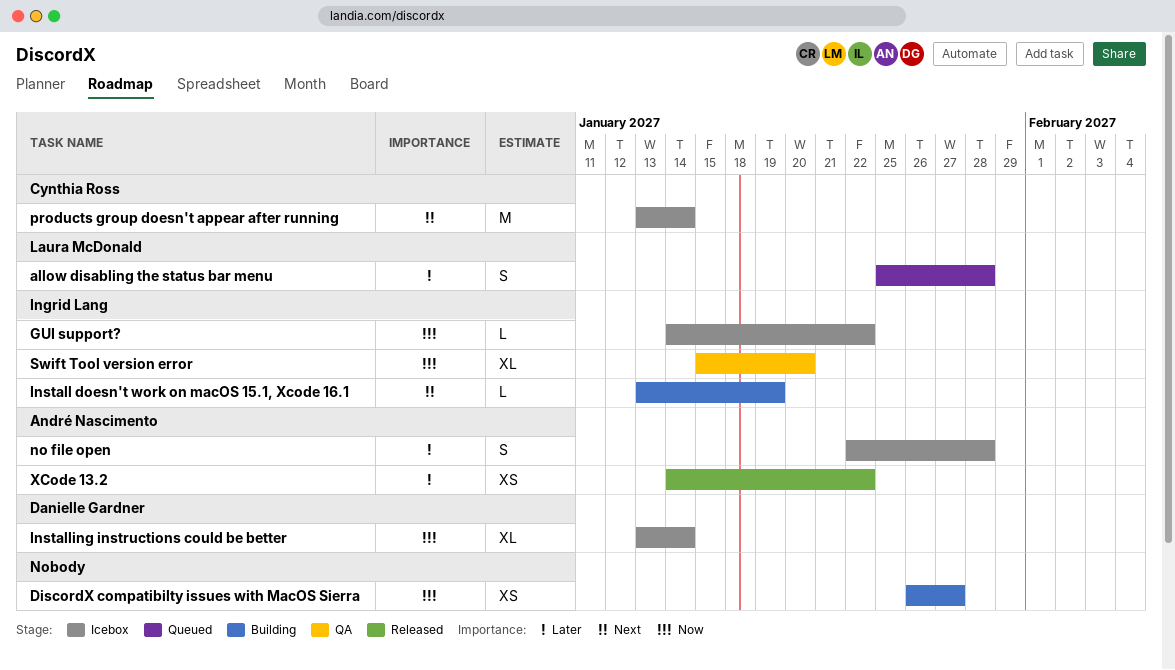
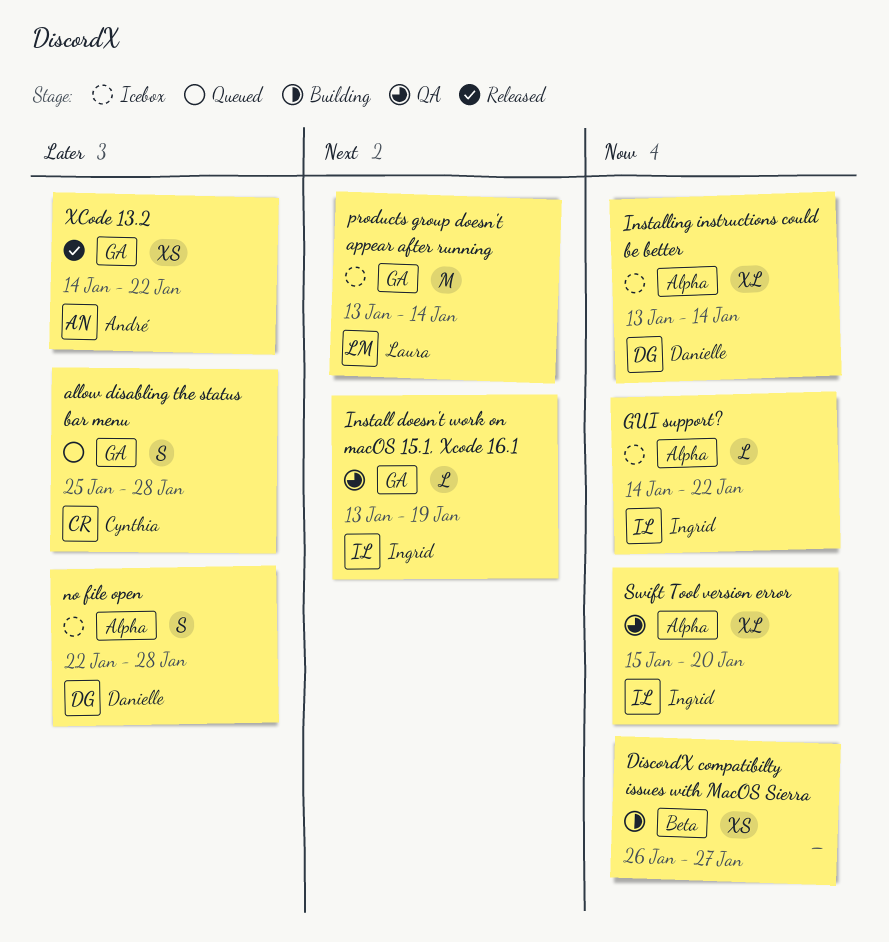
allow disabling the status bar menu, owner: Laura McDonald -> Cynthia Ross
Install doesn't work on macOS 15.1, Xcode 16.1, status: Building -> QA
no file open, owner: André Nascimento -> Danielle Gardner
products group doesn't appear after running, owner: Cynthia Ross -> Laura McDonald

